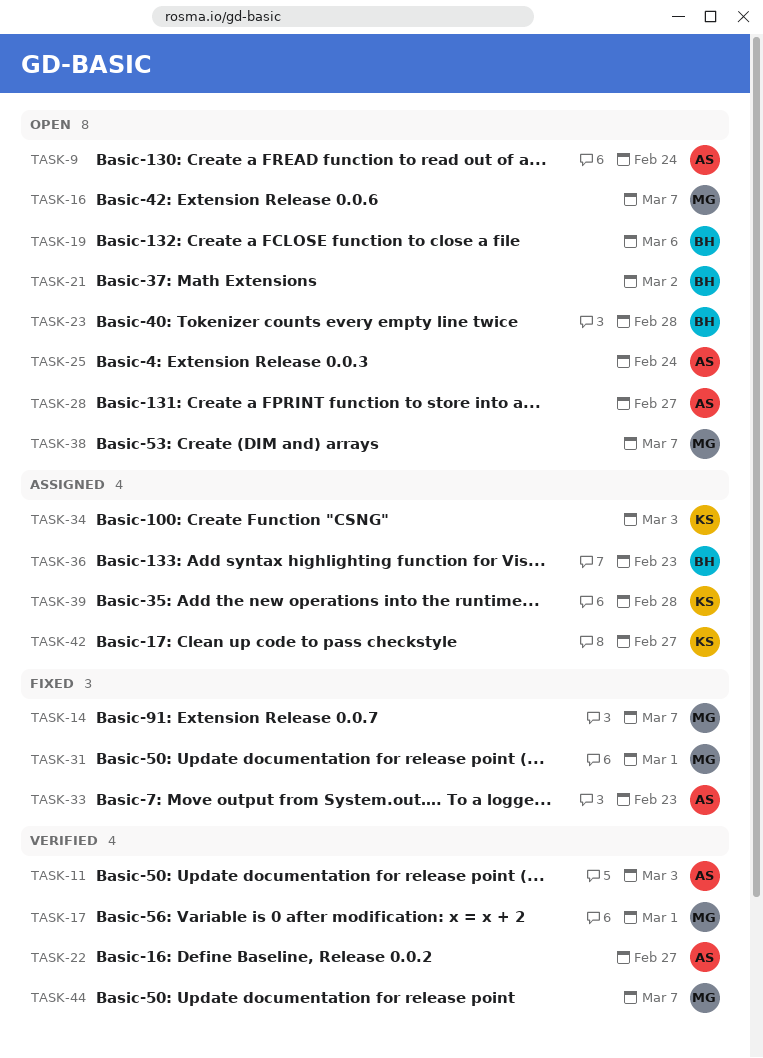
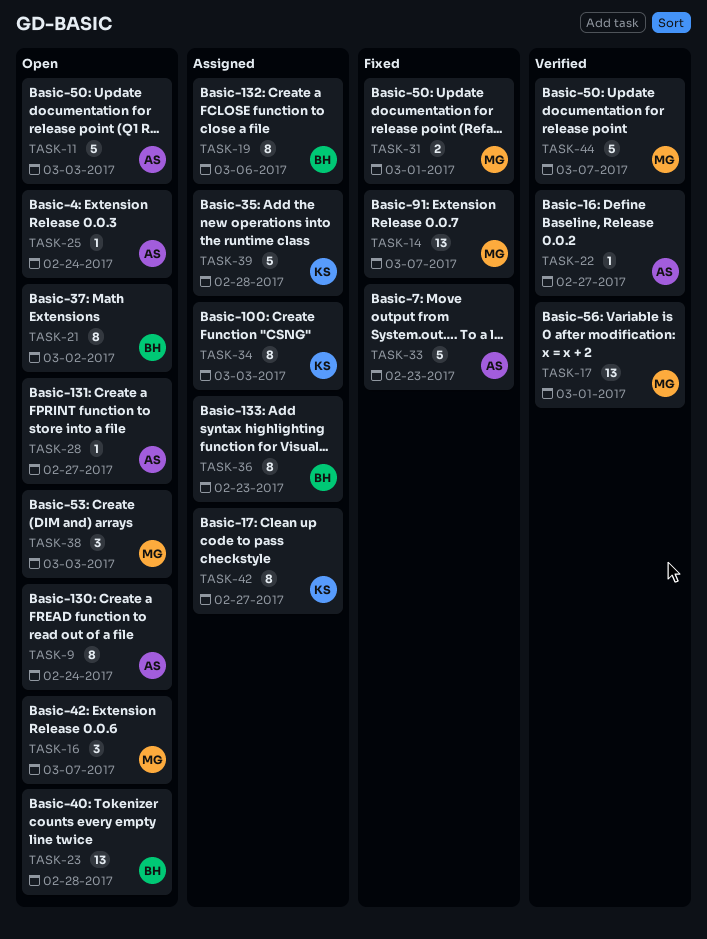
TASK-11, status: Verified -> Open
TASK-19, status: Open -> Assigned
TASK-38, due: Mar 7 -> Mar 3

